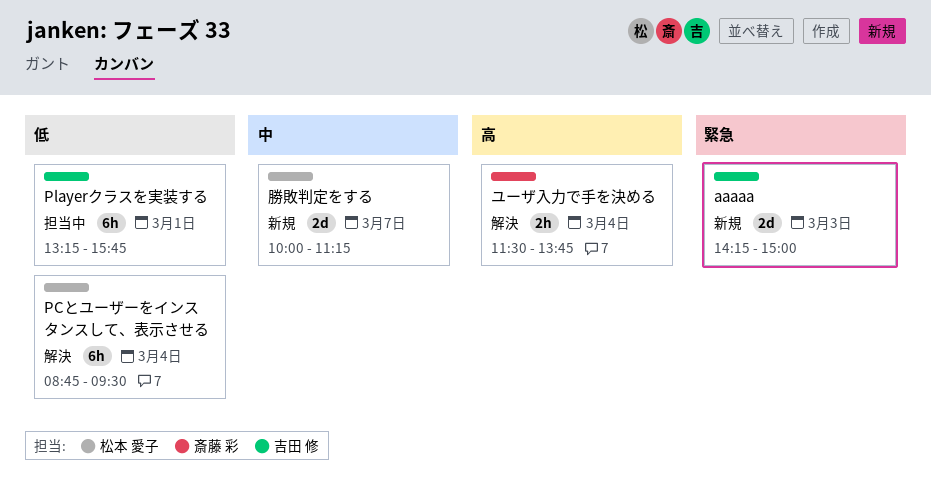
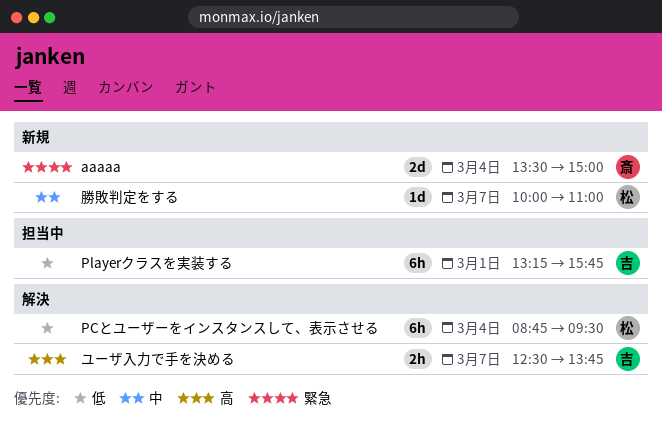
aaaaa, owner: 吉田 修 -> 斎藤 彩
aaaaa, day: Mar 3 -> Mar 4
aaaaa, begins: 14:15 -> 13:30
ユーザ入力で手を決める, owner: 斎藤 彩 -> 吉田 修
ユーザ入力で手を決める, day: Mar 4 -> Mar 7
ユーザ入力で手を決める, begins: 11:30 -> 12:30
勝敗判定をする, estimate: 2d -> 1d
勝敗判定をする, ends: 11:15 -> 11:00

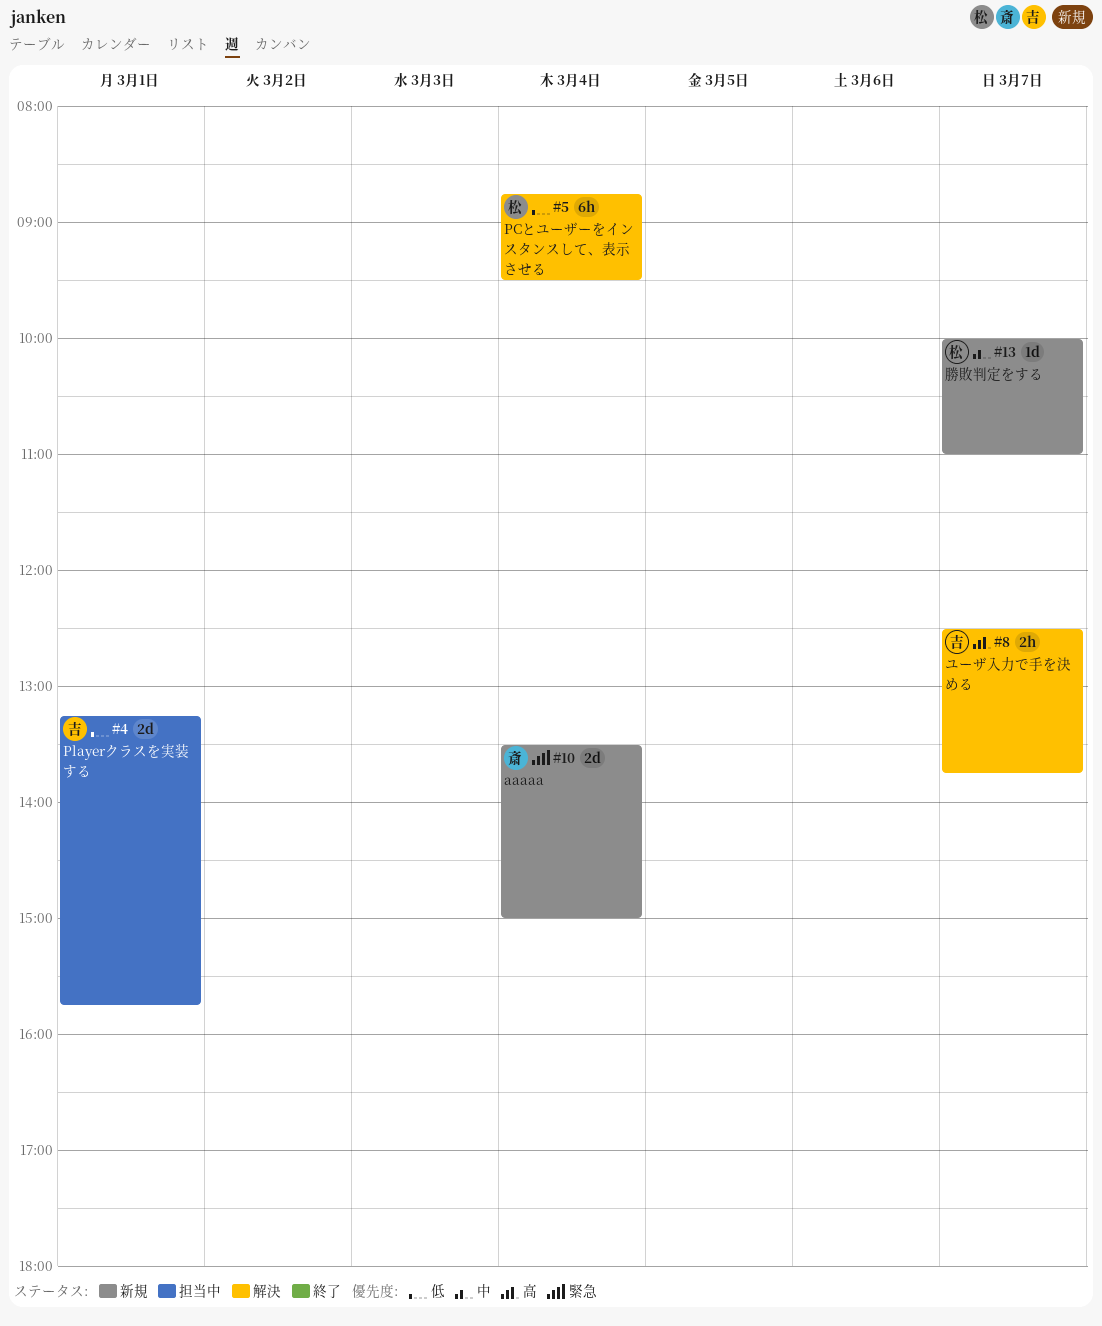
Playerクラスを実装する, estimate: 6h -> 2d

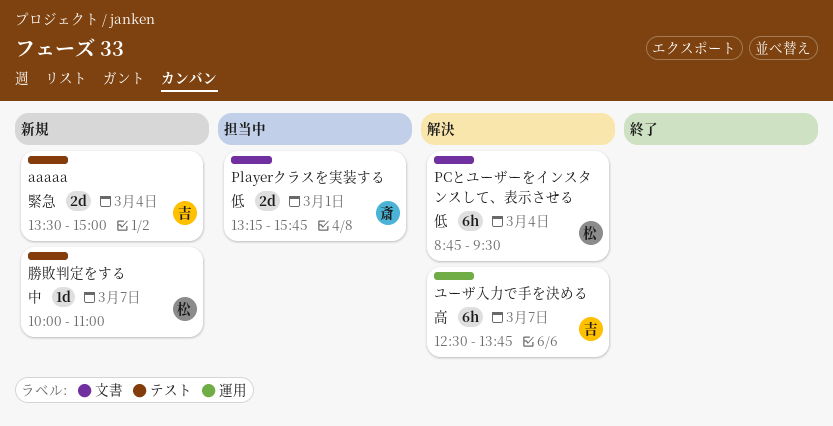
aaaaa, owner: 斎 -> 吉
Playerクラスを実装する, owner: 吉 -> 斎
ユーザ入力で手を決める, estimate: 2h -> 6h

